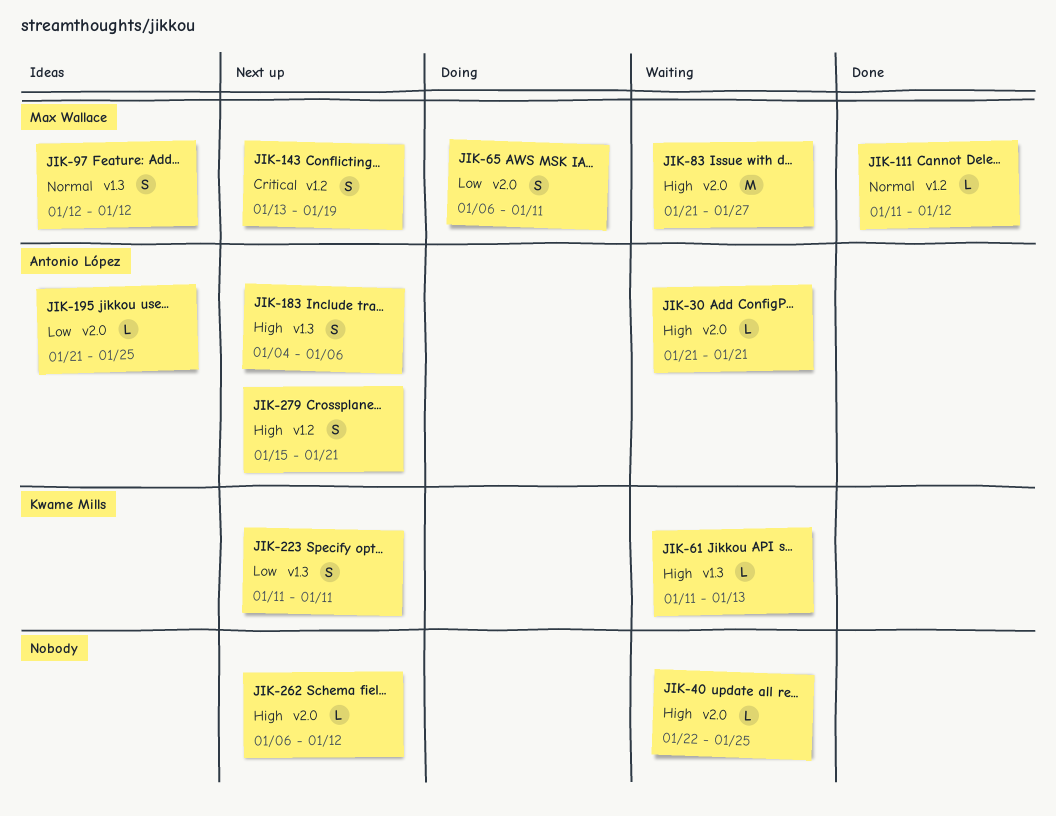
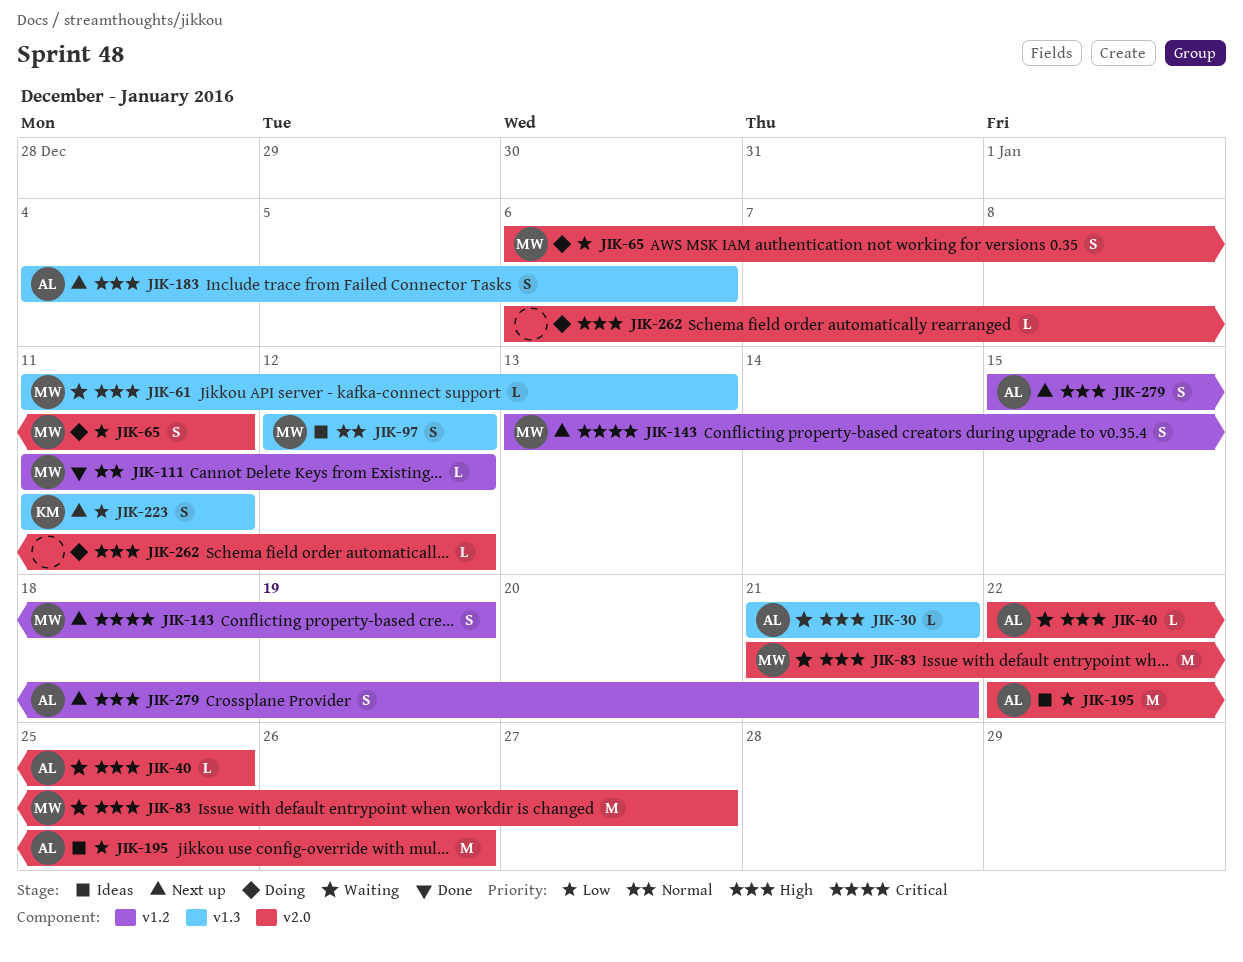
JIK-30, label: v2.0 -> v1.3
JIK-40, owner: none -> Antonio López
JIK-61, owner: Kwame Mills -> Max Wallace
JIK-195, estimate: L -> M
JIK-195, start: Jan 21 -> Jan 22
JIK-195, due: Jan 25 -> Jan 26
JIK-262, status: Next up -> Doing

